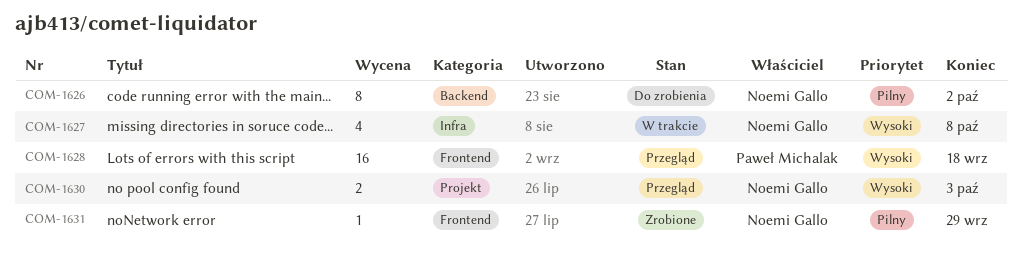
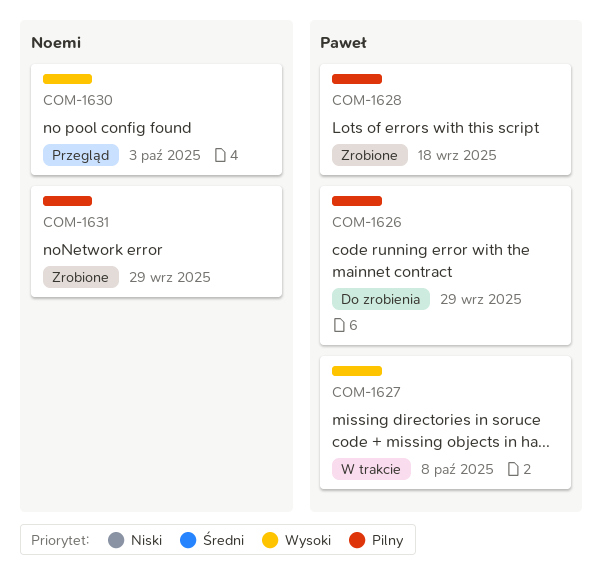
COM-1626, owner: Noemi Gallo -> Paweł Michalak
COM-1626, due: Oct 2 -> Sep 29
COM-1627, owner: Noemi Gallo -> Paweł Michalak
COM-1628, status: Przegląd -> Zrobione
COM-1628, priority: Wysoki -> Pilny

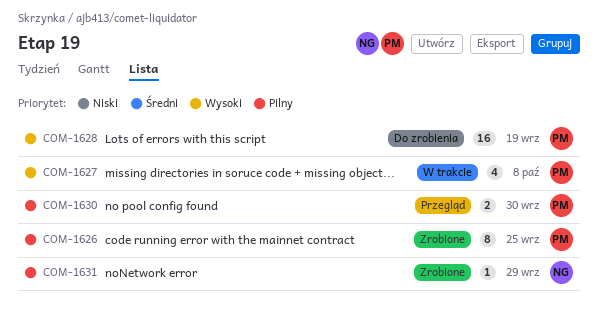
COM-1626, status: Do zrobienia -> Zrobione
COM-1626, due: Sep 29 -> Sep 25
COM-1628, status: Zrobione -> Do zrobienia
COM-1628, priority: Pilny -> Wysoki
COM-1628, due: Sep 18 -> Sep 19
COM-1630, owner: Noemi -> Paweł
COM-1630, priority: Wysoki -> Pilny
COM-1630, due: Oct 3 -> Sep 30

